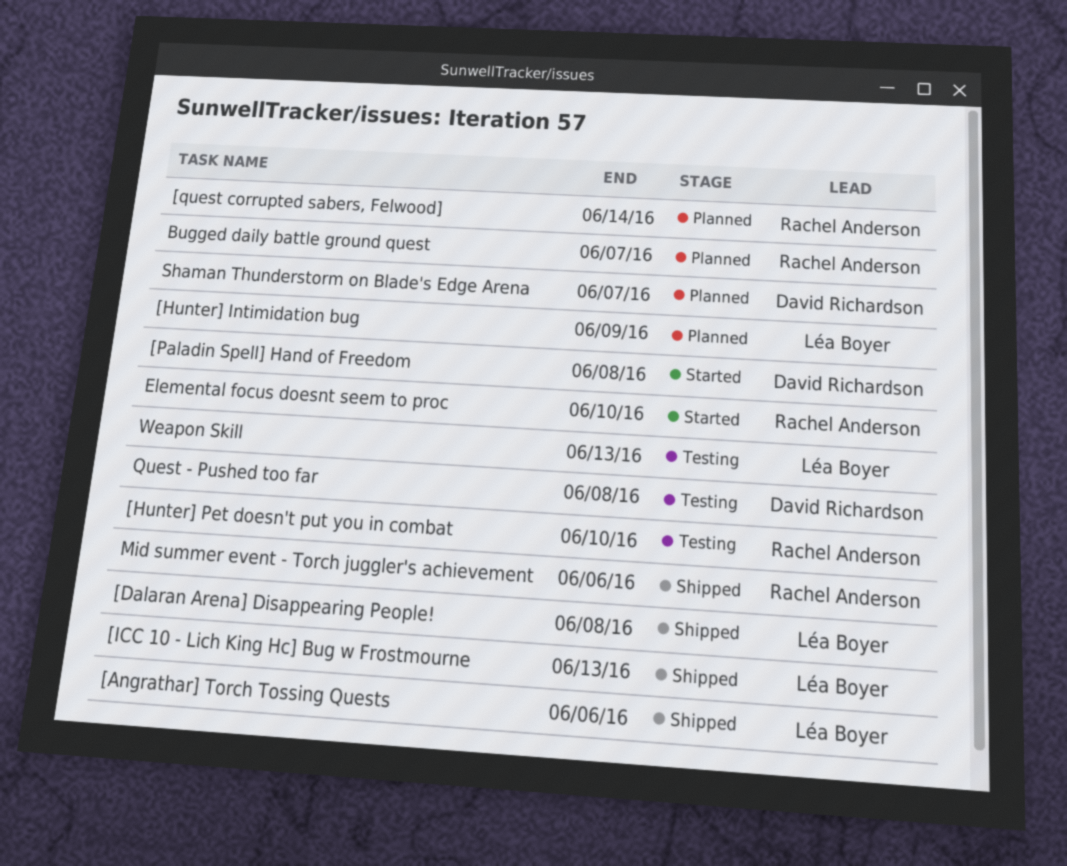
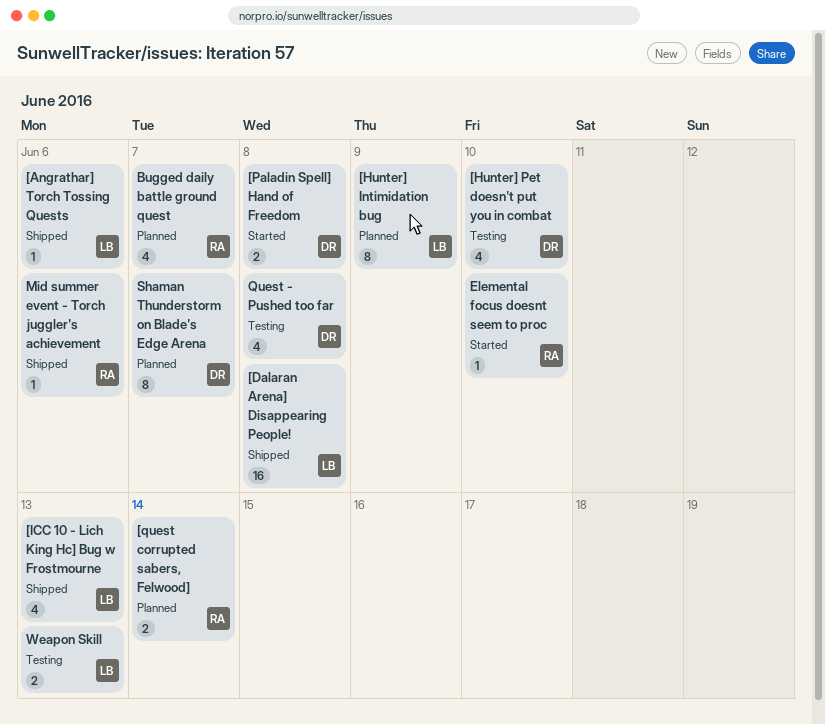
[Hunter] Pet doesn't put you in combat, owner: Rachel Anderson -> David Richardson

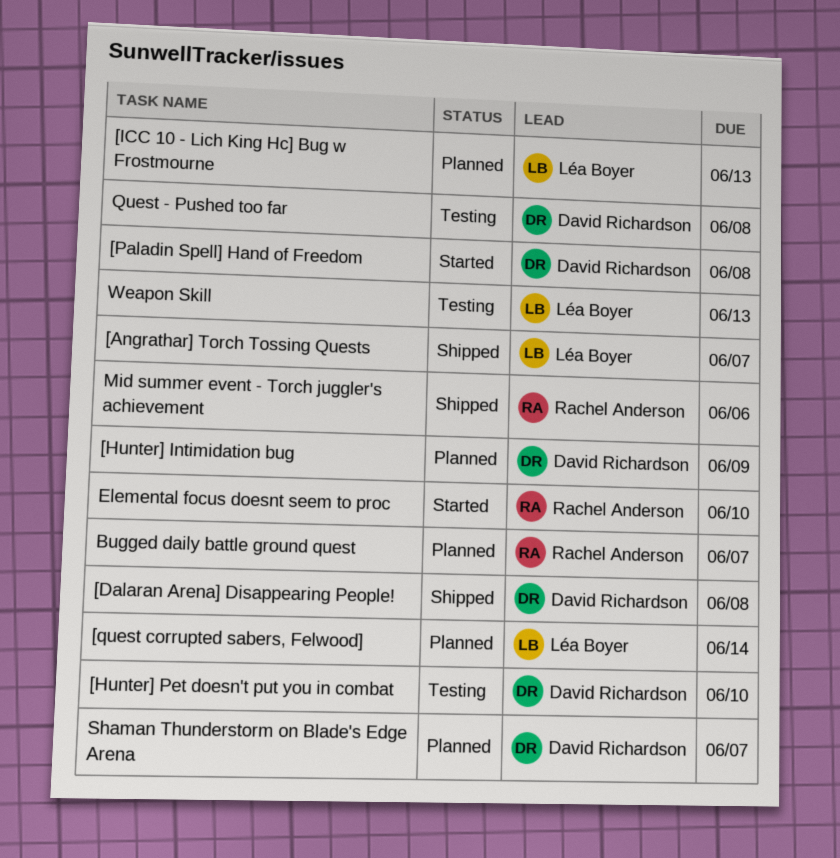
[Angrathar] Torch Tossing Quests, due: Jun 6 -> Jun 7
[Dalaran Arena] Disappearing People!, owner: Léa Boyer -> David Richardson
[Hunter] Intimidation bug, owner: Léa Boyer -> David Richardson
[ICC 10 - Lich King Hc] Bug w Frostmourne, status: Shipped -> Planned
[quest corrupted sabers, Felwood], owner: Rachel Anderson -> Léa Boyer

